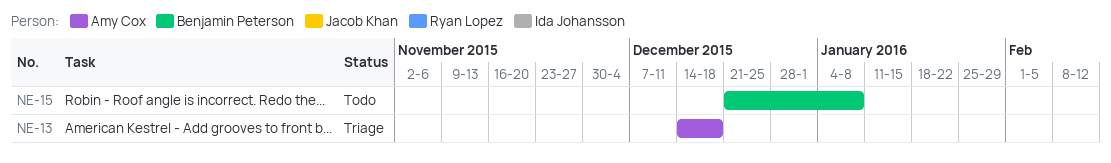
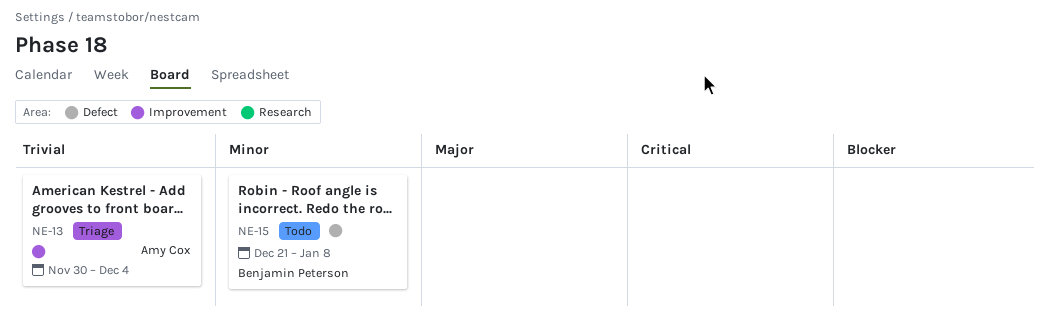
NE-13, start: Dec 14 -> Nov 30
NE-13, due: Dec 18 -> Dec 4

